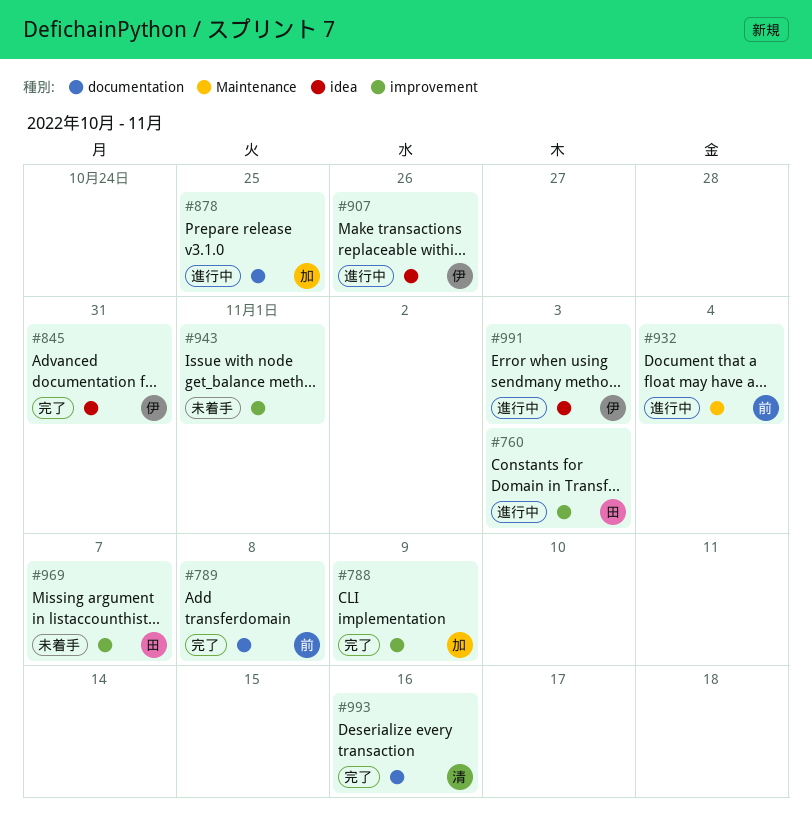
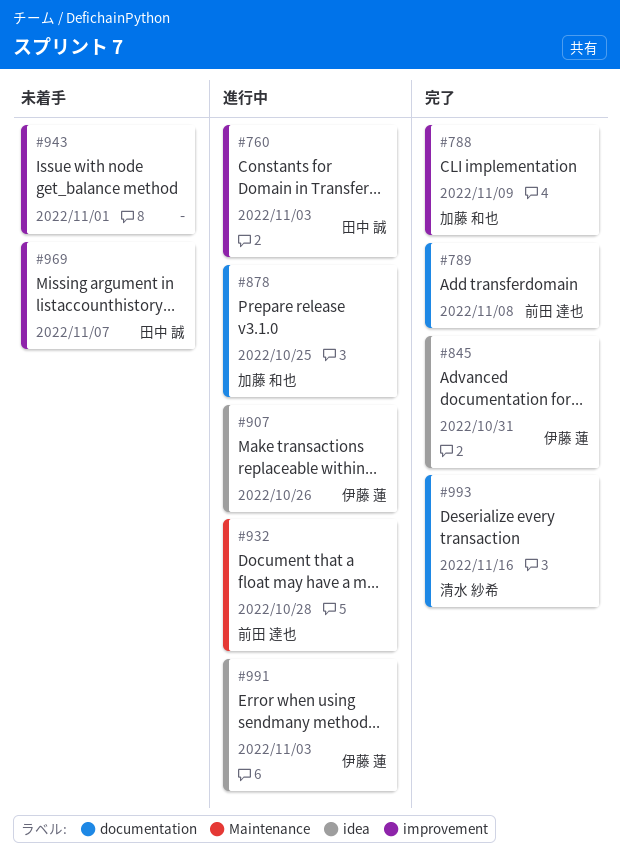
#932, due: Nov 4 -> Oct 28

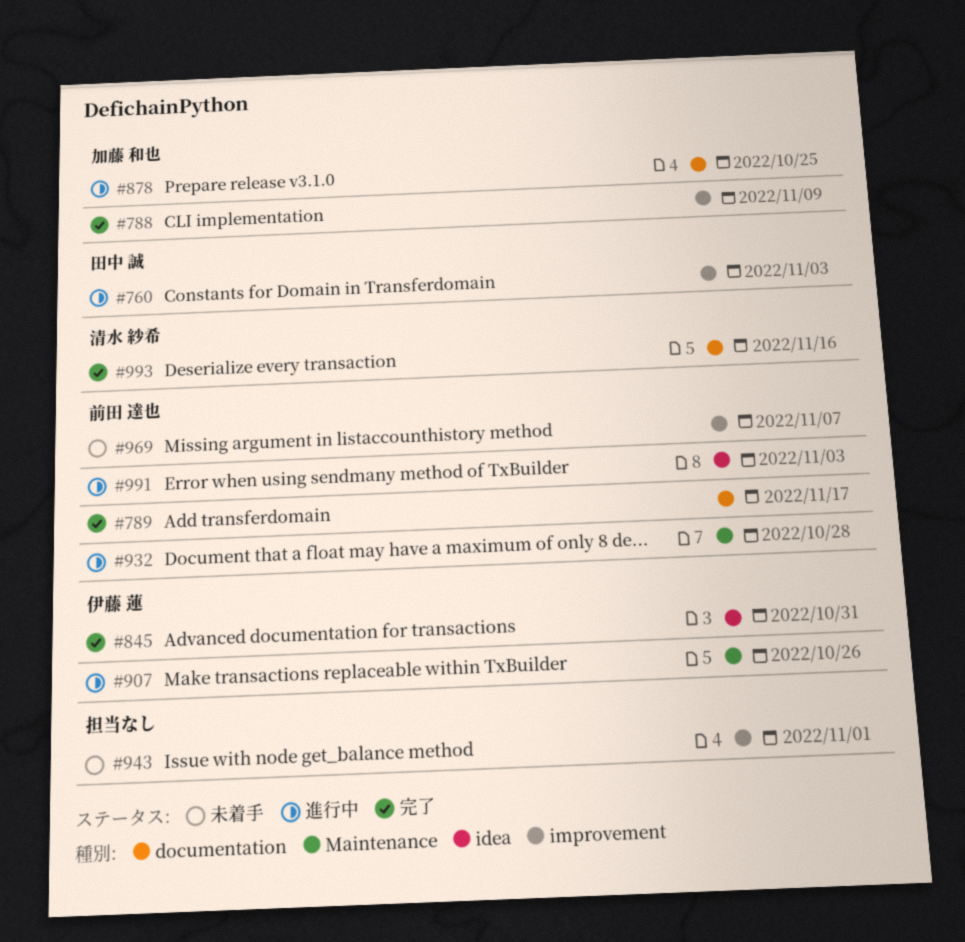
#789, due: Nov 8 -> Nov 17
#907, label: idea -> Maintenance
#969, owner: 田中 誠 -> 前田 達也
#991, owner: 伊藤 蓮 -> 前田 達也

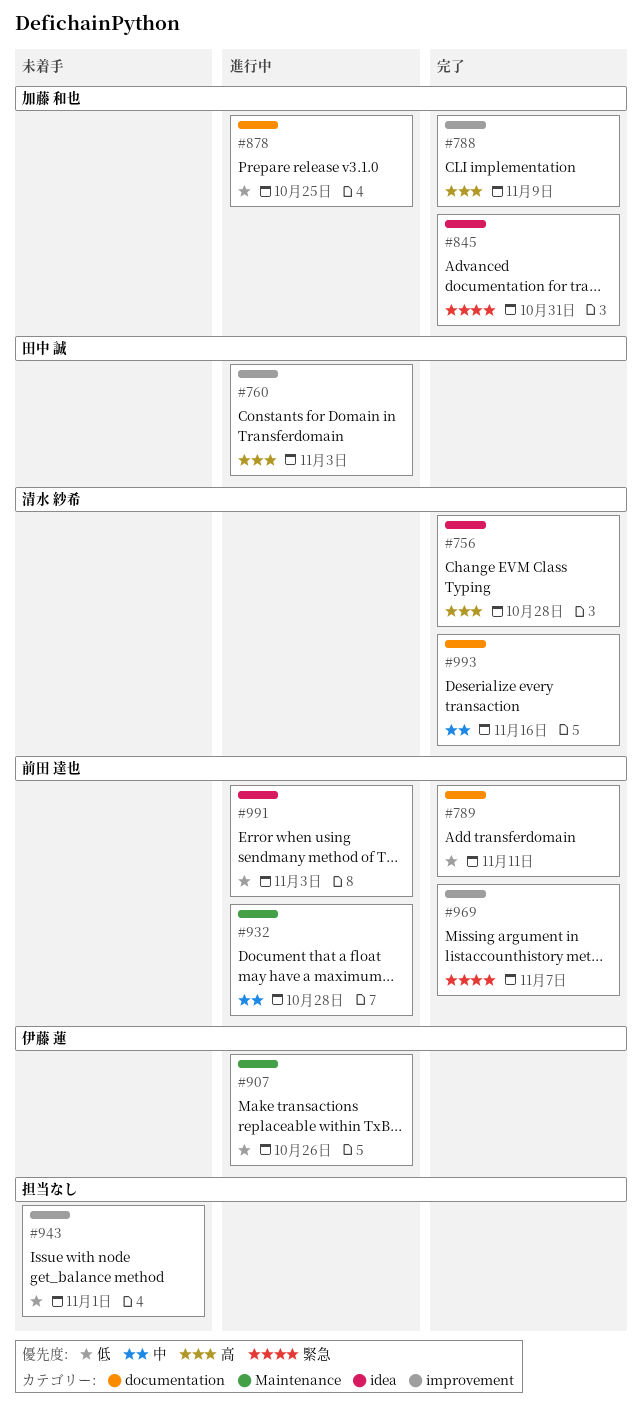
#756: none -> present
#789, due: Nov 17 -> Nov 11
#845, owner: 伊藤 蓮 -> 加藤 和也
#969, status: 未着手 -> 完了

